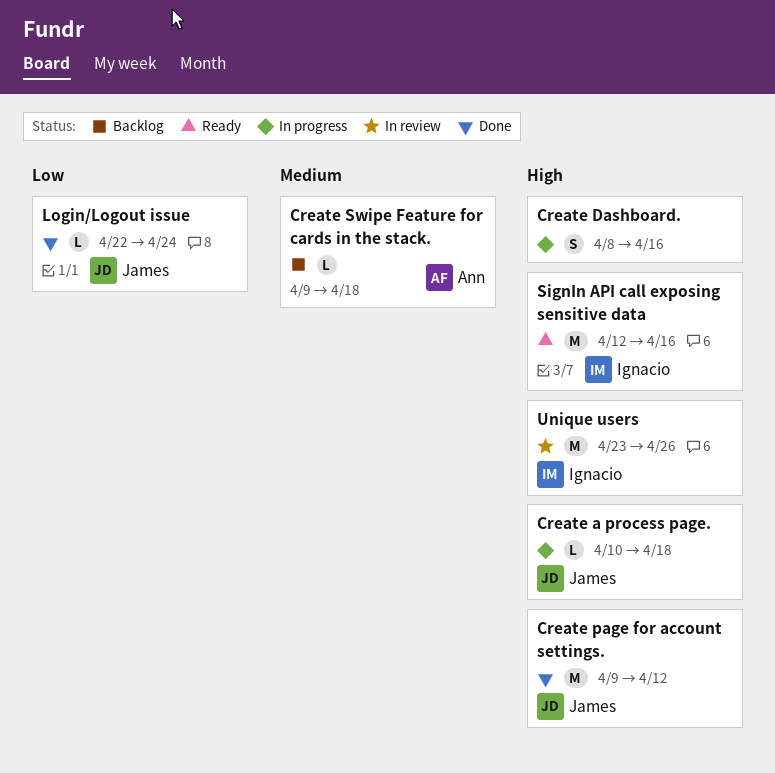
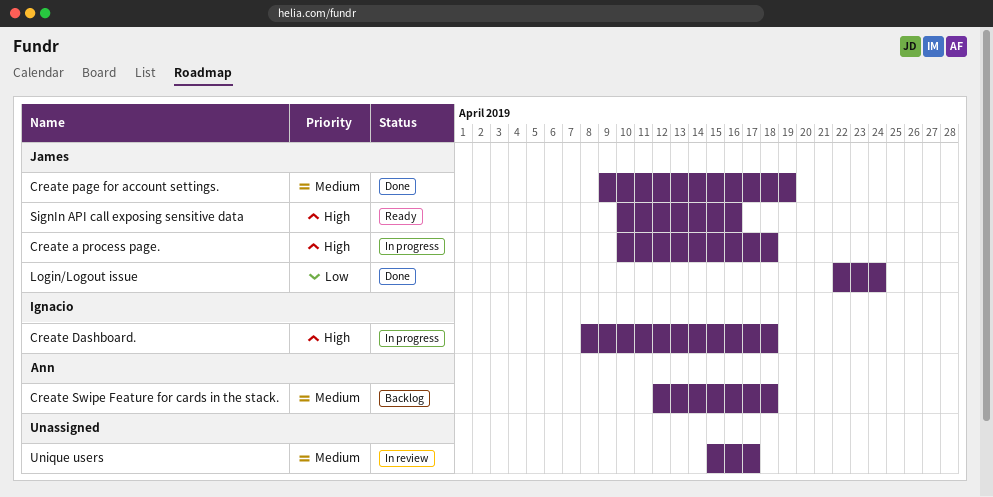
Create Dashboard., owner: none -> Ignacio
Create Dashboard., due: Apr 16 -> Apr 18
Create page for account settings., priority: High -> Medium
Create page for account settings., due: Apr 12 -> Apr 19
Create Swipe Feature for cards in the stack., start: Apr 9 -> Apr 12
SignIn API call exposing sensitive data, owner: Ignacio -> James
SignIn API call exposing sensitive data, start: Apr 12 -> Apr 10
Unique users, owner: Ignacio -> none
Unique users, priority: High -> Medium
Unique users, start: Apr 23 -> Apr 15
Unique users, due: Apr 26 -> Apr 17

